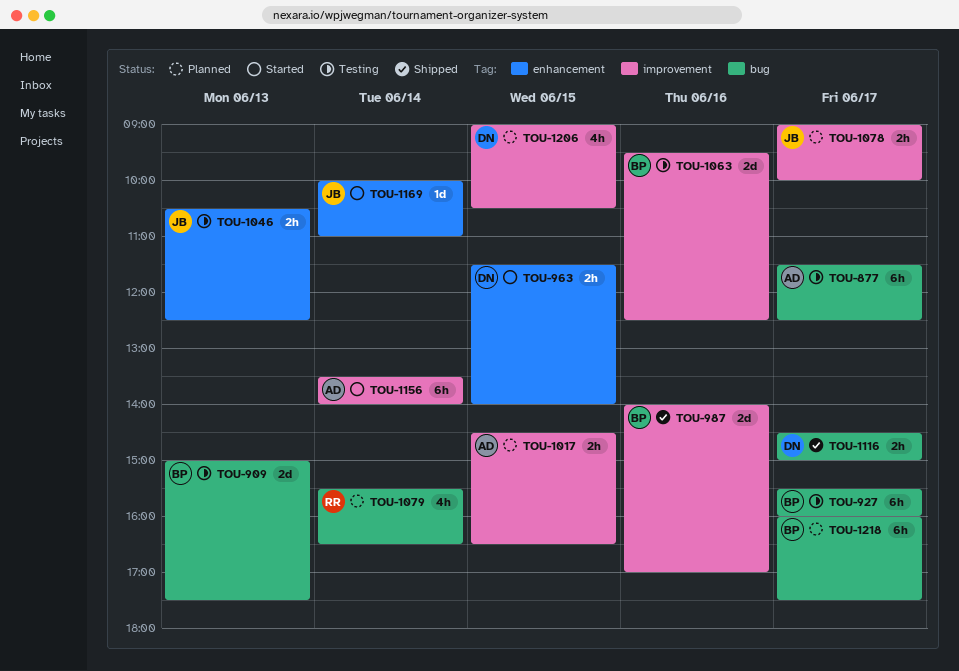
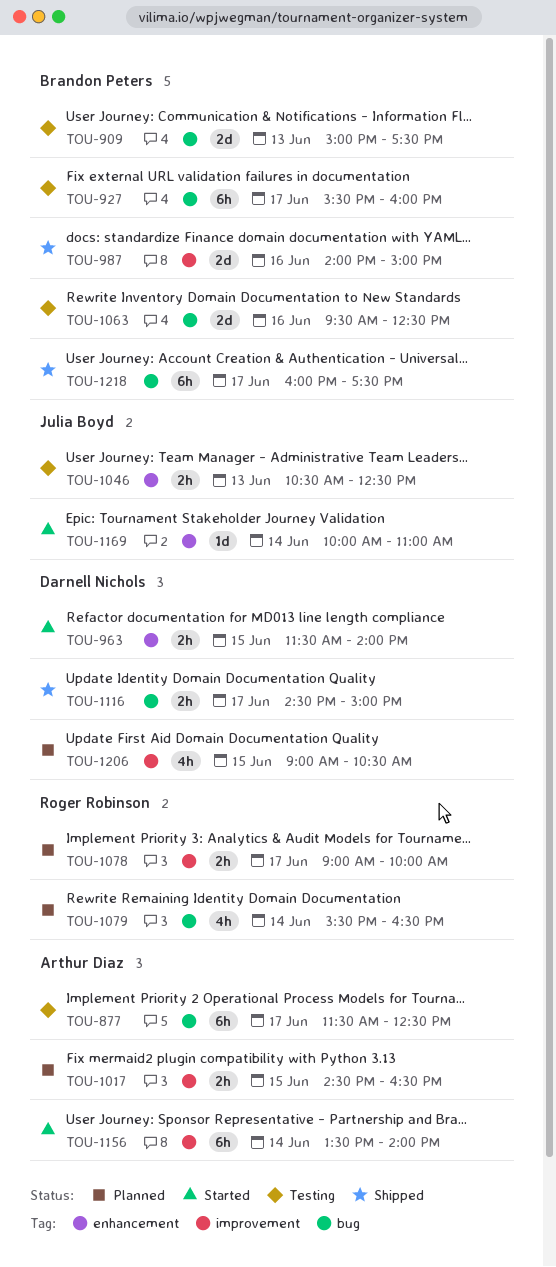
TOU-987, ends: 17:00 -> 15:00
TOU-1063, label: improvement -> bug
TOU-1078, owner: Julia Boyd -> Roger Robinson
TOU-1218, status: Planned -> Shipped

